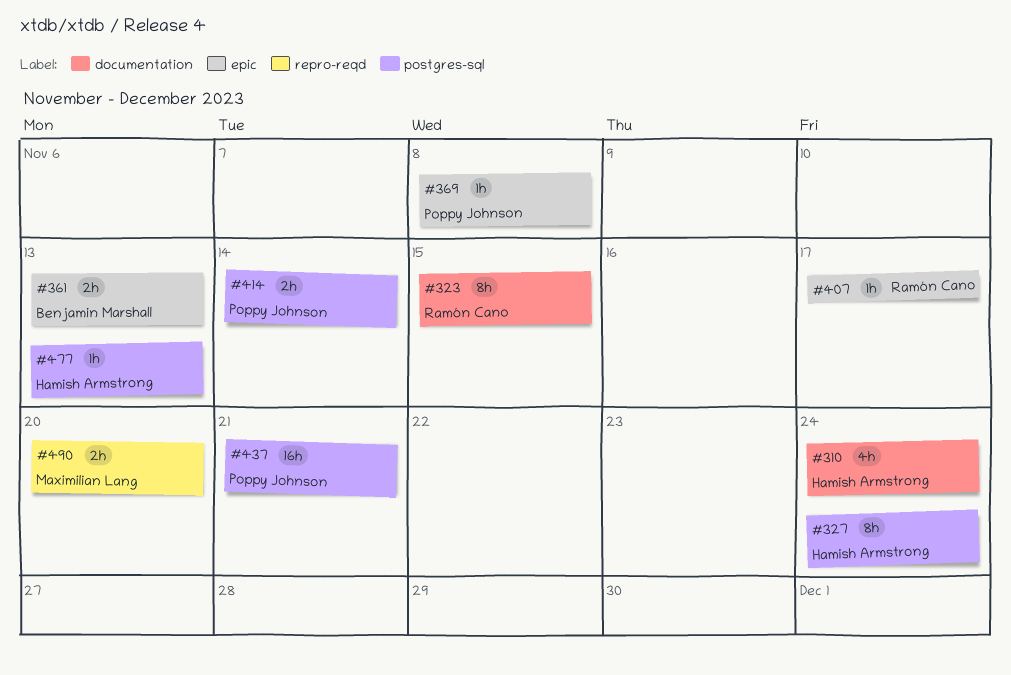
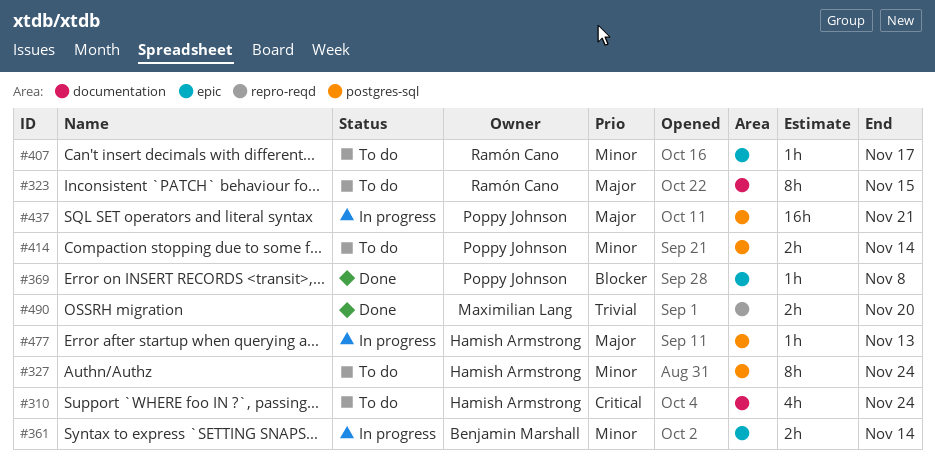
#361, due: Nov 13 -> Nov 14

